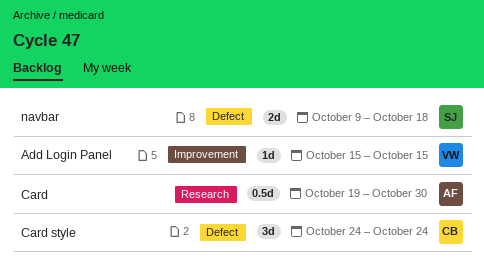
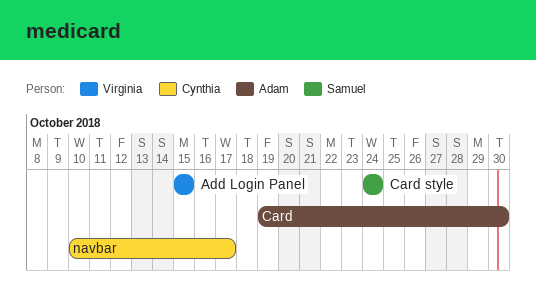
Card style, owner: Cynthia -> Samuel
navbar, owner: Samuel -> Cynthia
navbar, start: Oct 9 -> Oct 10
navbar, due: Oct 18 -> Oct 17

